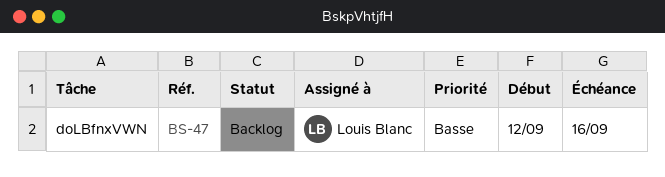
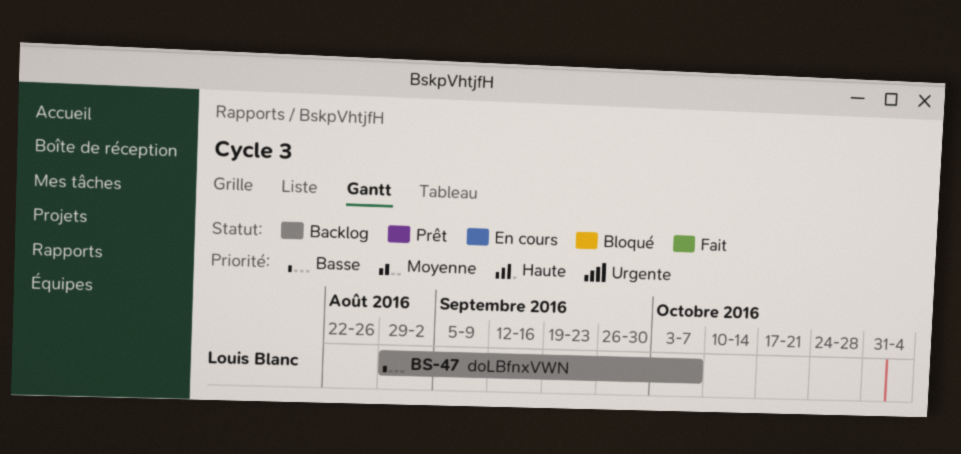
BS-47, start: Sep 12 -> Aug 29
BS-47, due: Sep 16 -> Oct 7

